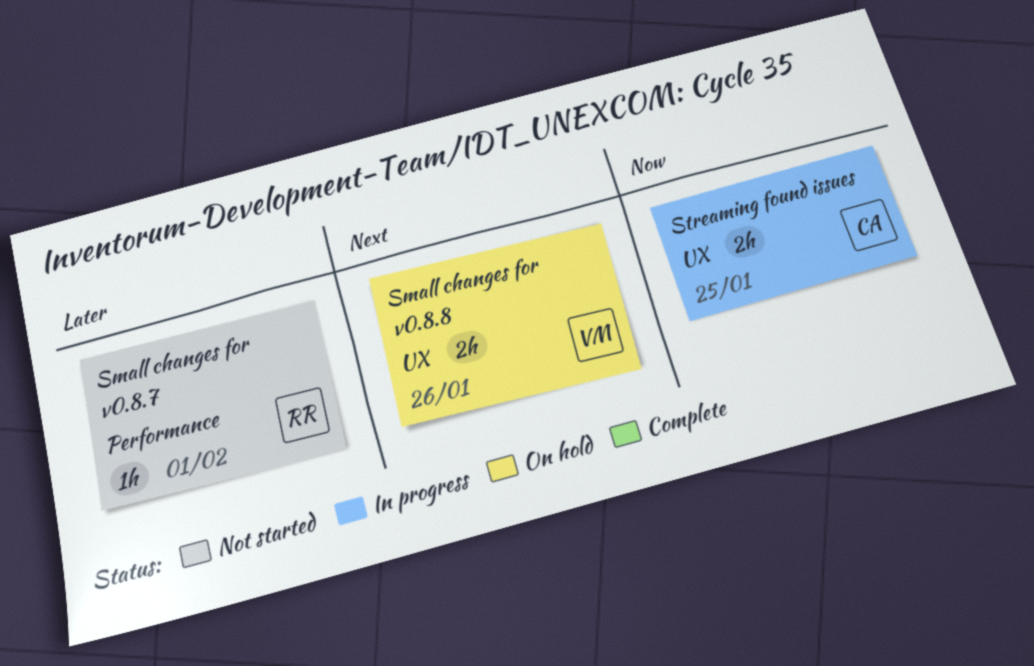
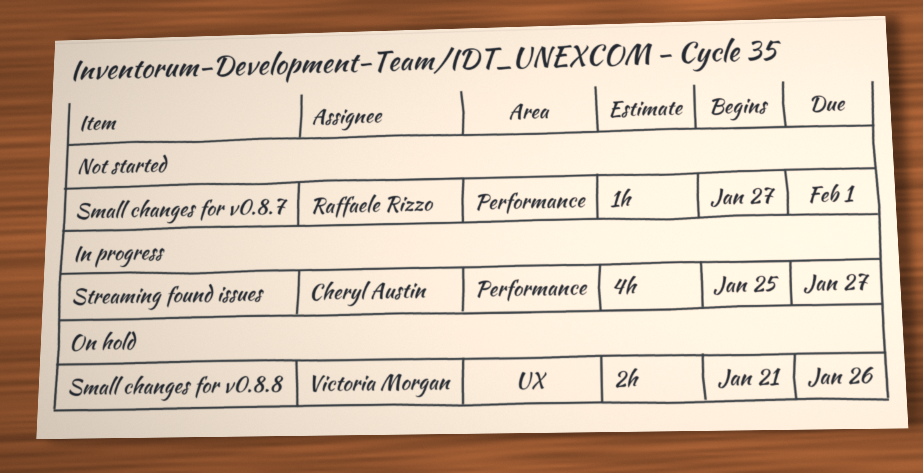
Streaming found issues, label: UX -> Performance
Streaming found issues, estimate: 2h -> 4h
Streaming found issues, due: Jan 25 -> Jan 27

